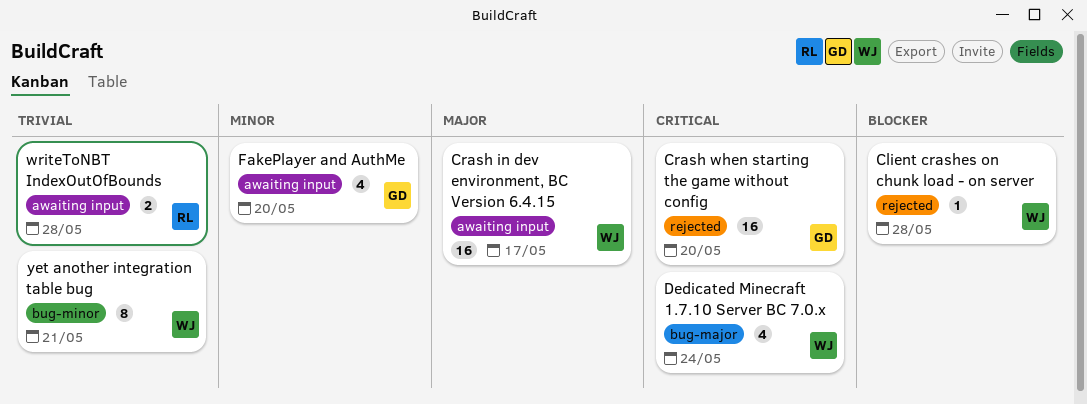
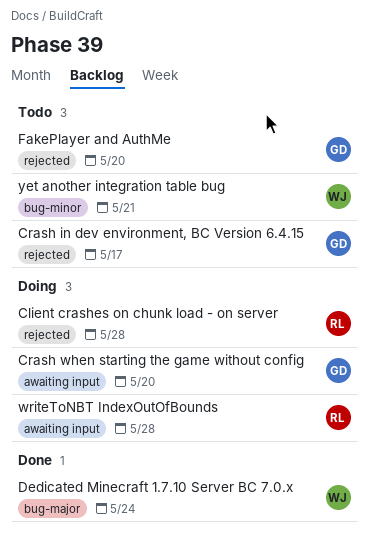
Client crashes on chunk load - on server, owner: WJ -> RL
Crash in dev environment, BC Version 6.4.15, owner: WJ -> GD
Crash in dev environment, BC Version 6.4.15, label: awaiting input -> rejected
Crash when starting the game without config, label: rejected -> awaiting input
FakePlayer and AuthMe, label: awaiting input -> rejected

